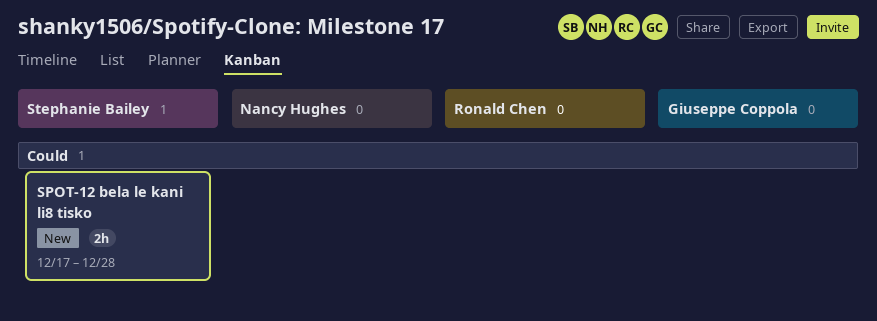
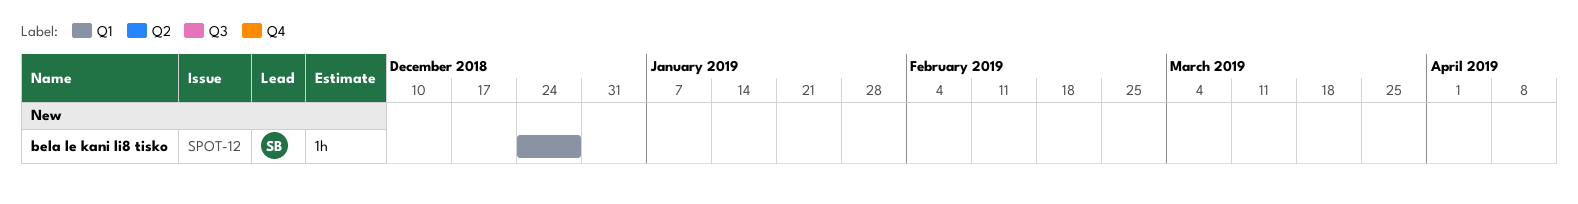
SPOT-12, estimate: 2h -> 1h
SPOT-12, start: Dec 17 -> Dec 24

